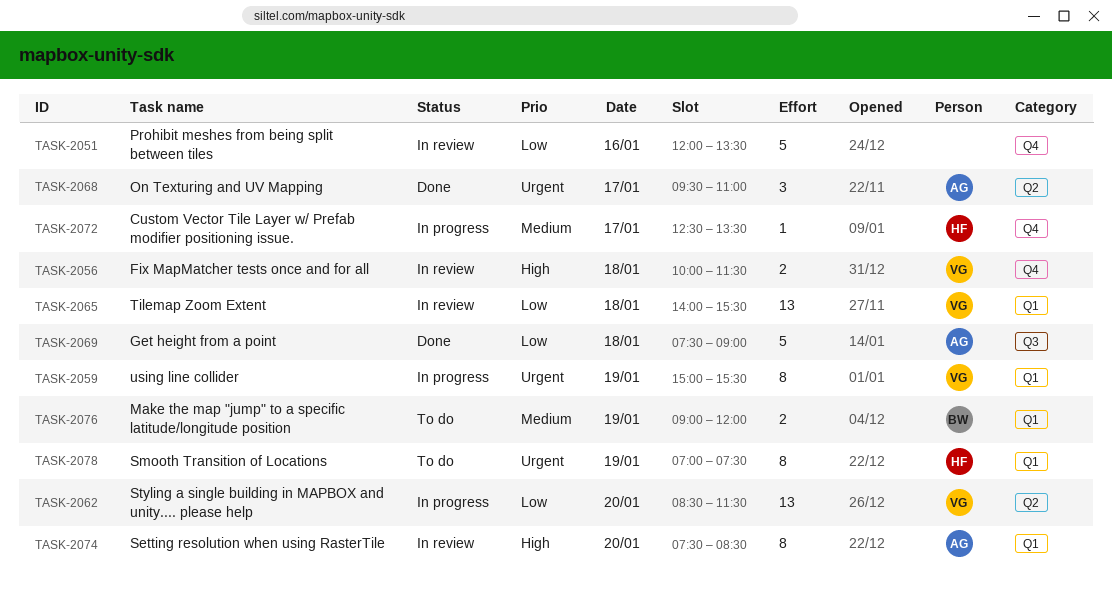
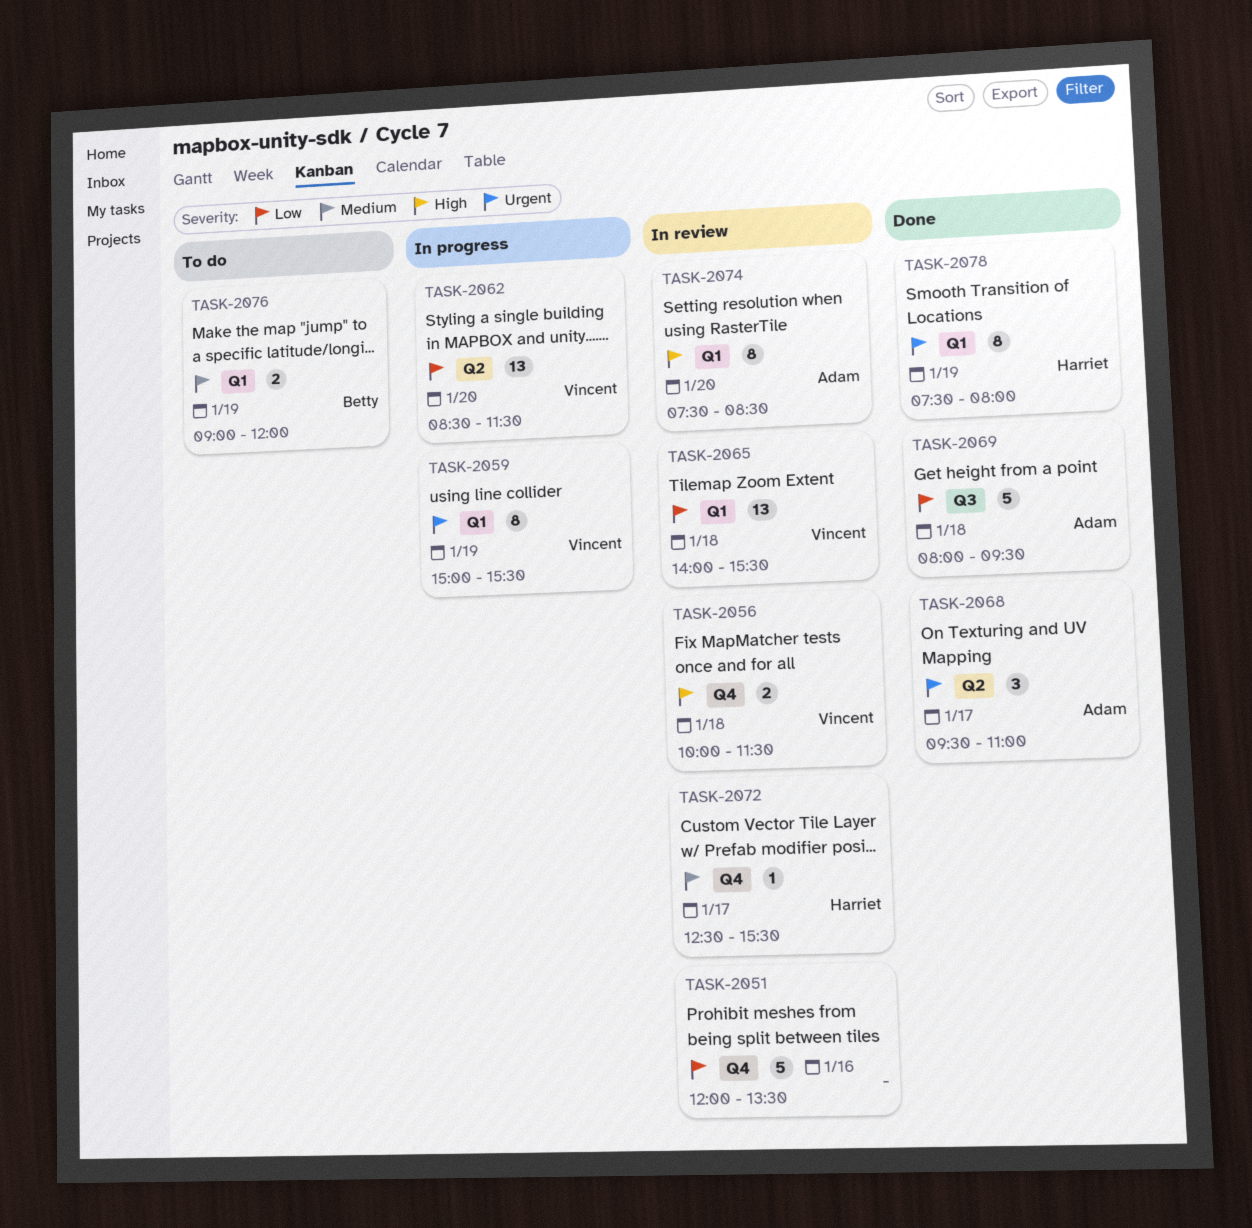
TASK-2069, begins: 07:30 -> 08:00
TASK-2069, ends: 09:00 -> 09:30
TASK-2072, status: In progress -> In review
TASK-2072, ends: 13:30 -> 15:30
TASK-2078, status: To do -> Done
TASK-2078, begins: 07:00 -> 07:30
TASK-2078, ends: 07:30 -> 08:00

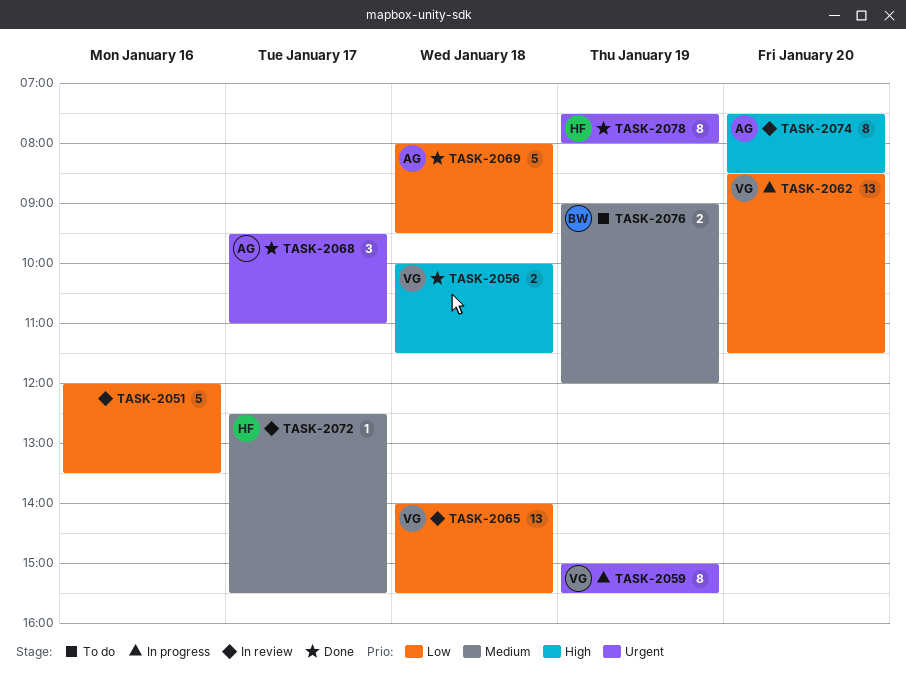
TASK-2056, status: In review -> Done

